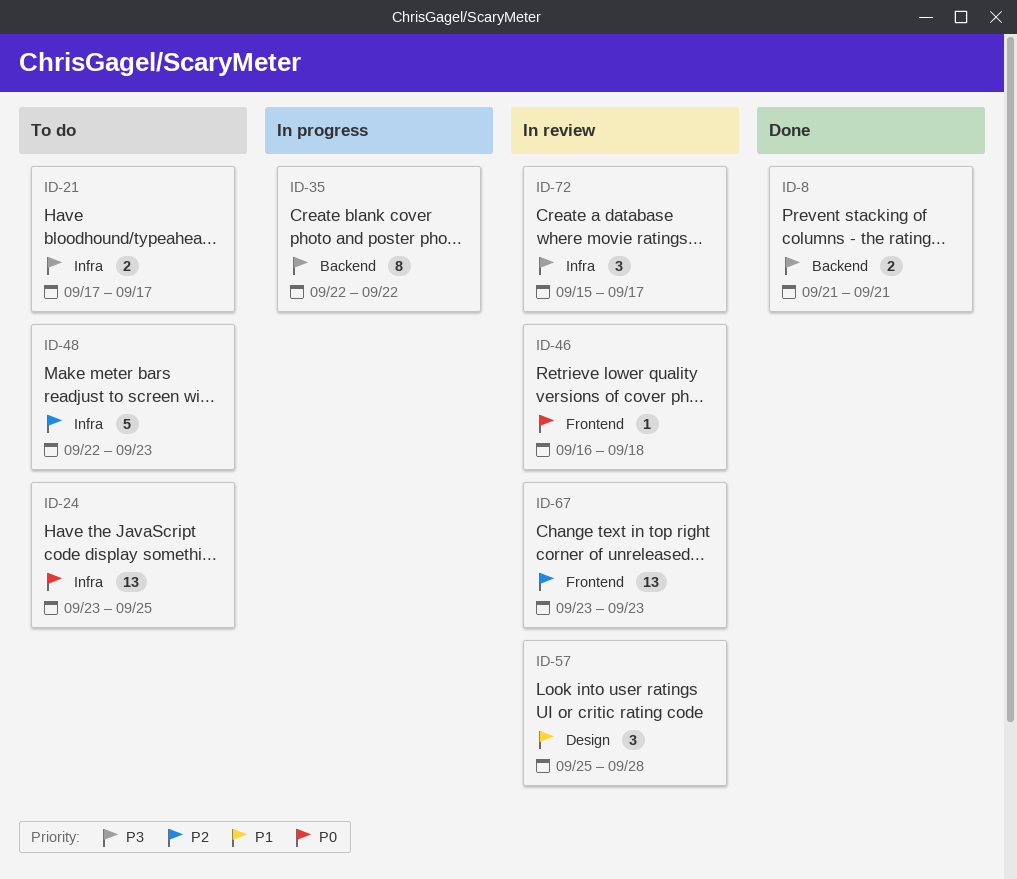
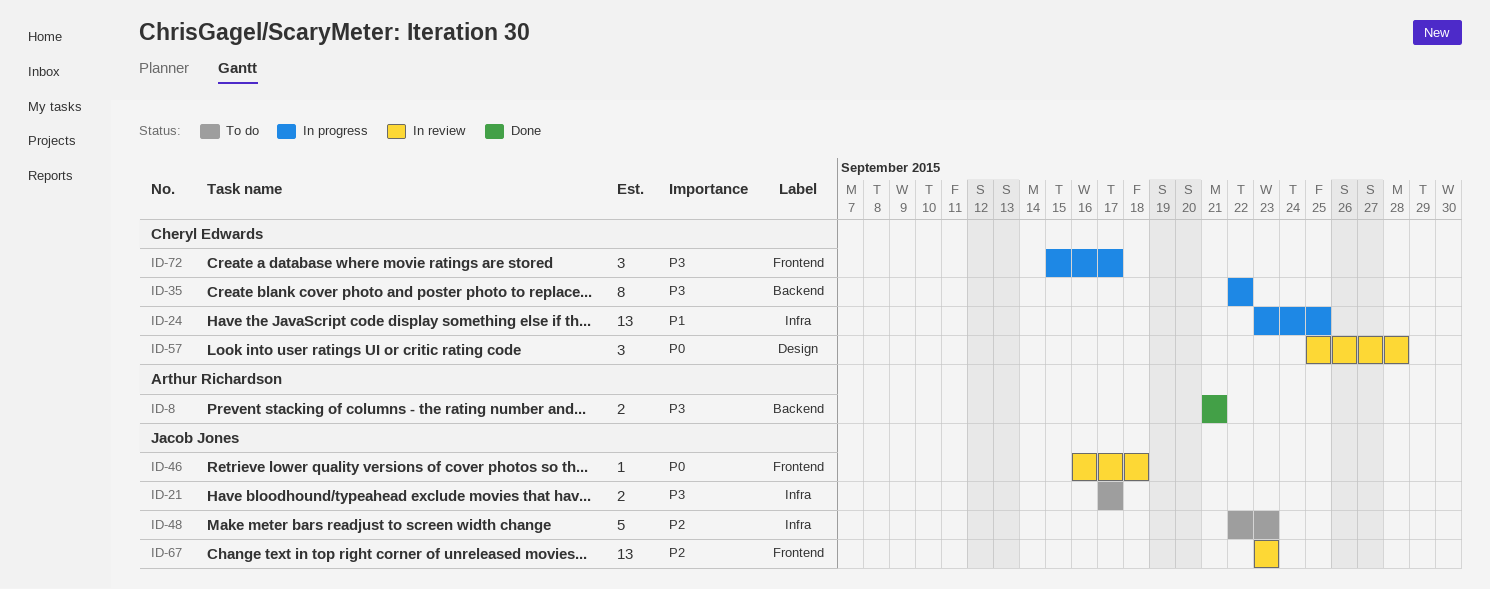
ID-24, status: To do -> In progress
ID-24, priority: P0 -> P1
ID-57, priority: P1 -> P0
ID-72, status: In review -> In progress
ID-72, label: Infra -> Frontend

